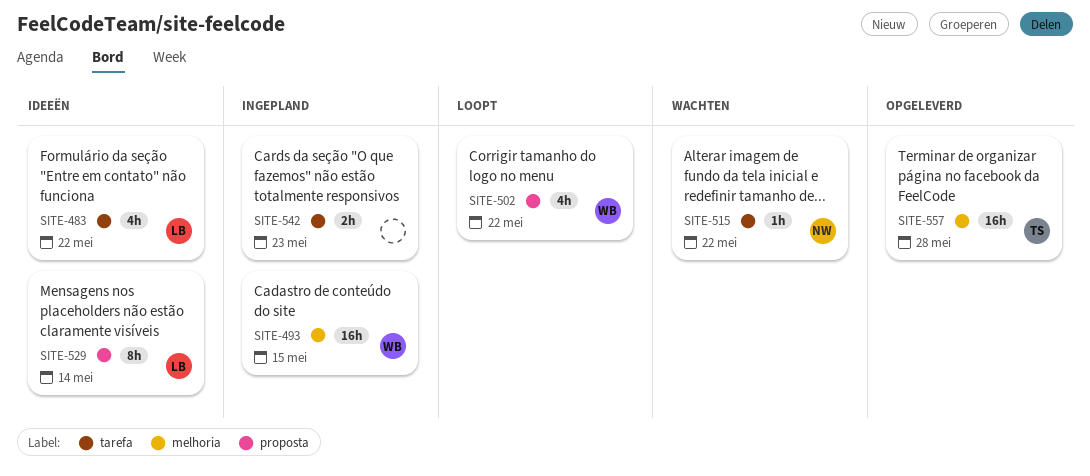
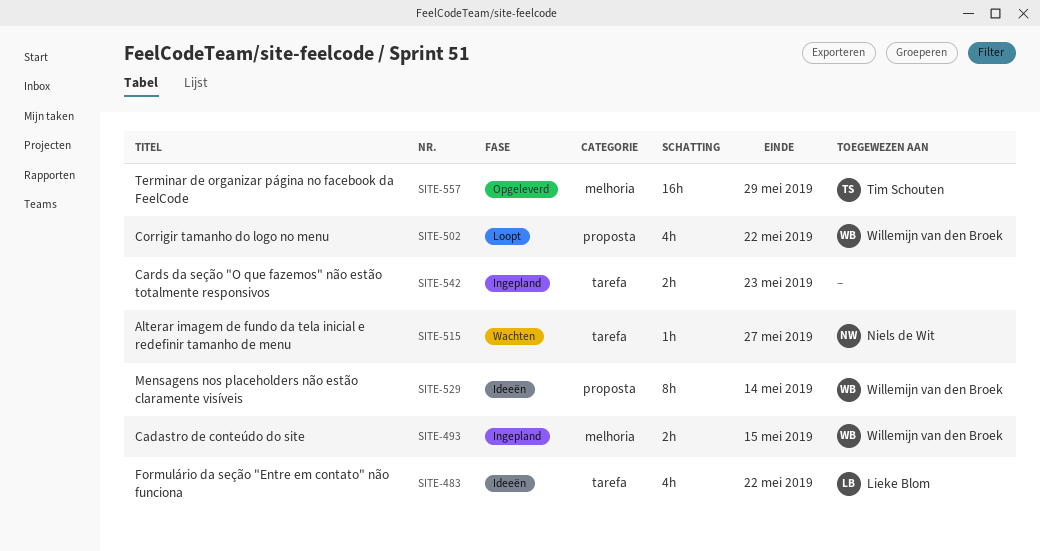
SITE-493, estimate: 16h -> 2h
SITE-515, due: May 22 -> May 27
SITE-529, owner: Lieke Blom -> Willemijn van den Broek
SITE-557, due: May 28 -> May 29

